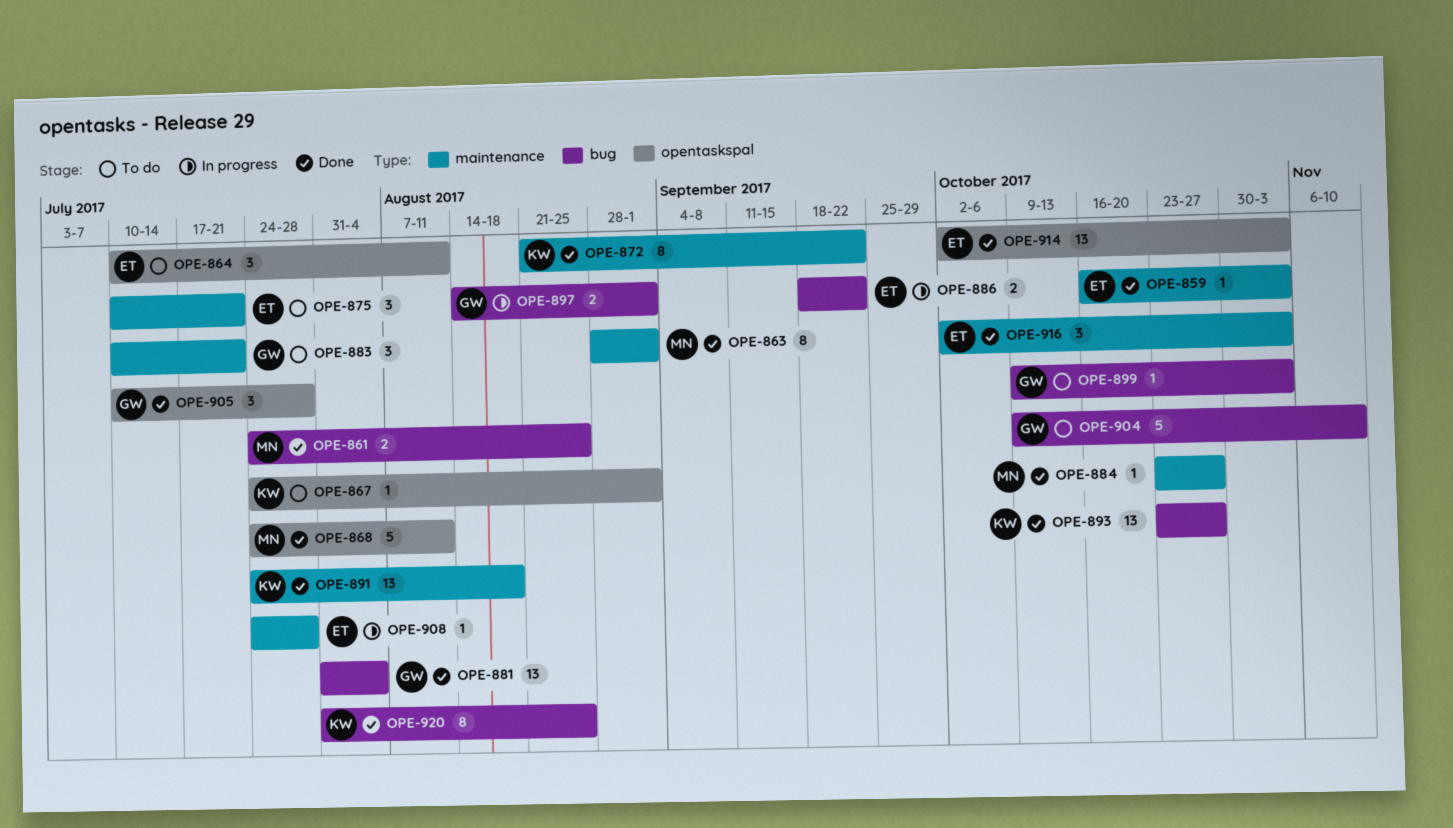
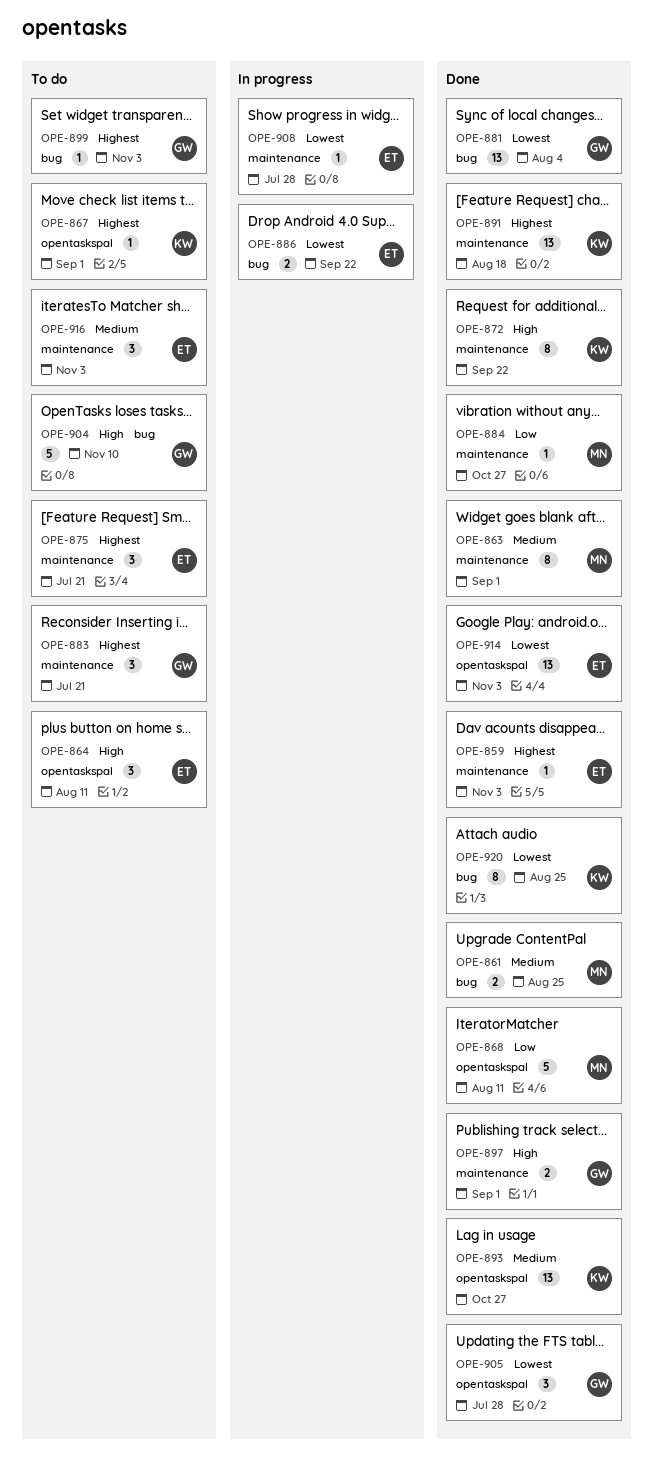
OPE-893, label: bug -> opentaskspal
OPE-897, status: In progress -> Done
OPE-897, label: bug -> maintenance
OPE-916, status: Done -> To do

